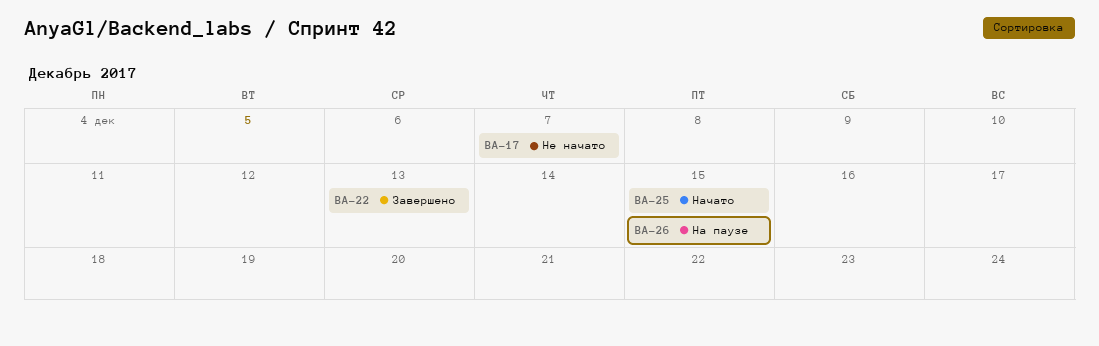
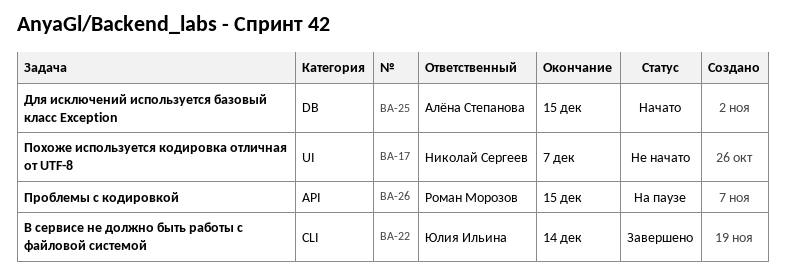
BA-22, due: Dec 13 -> Dec 14

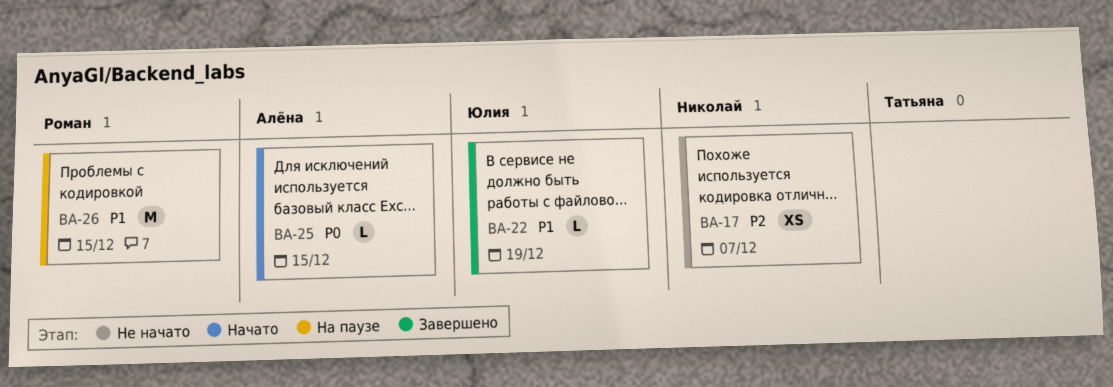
BA-22, due: Dec 14 -> Dec 19

